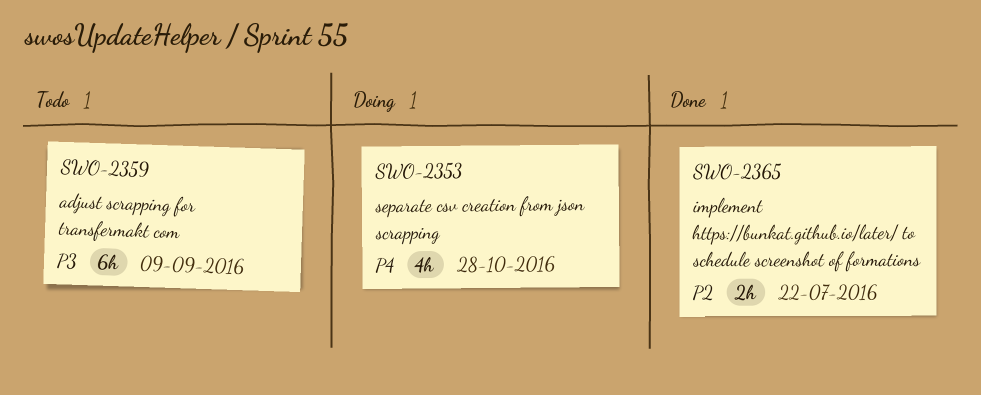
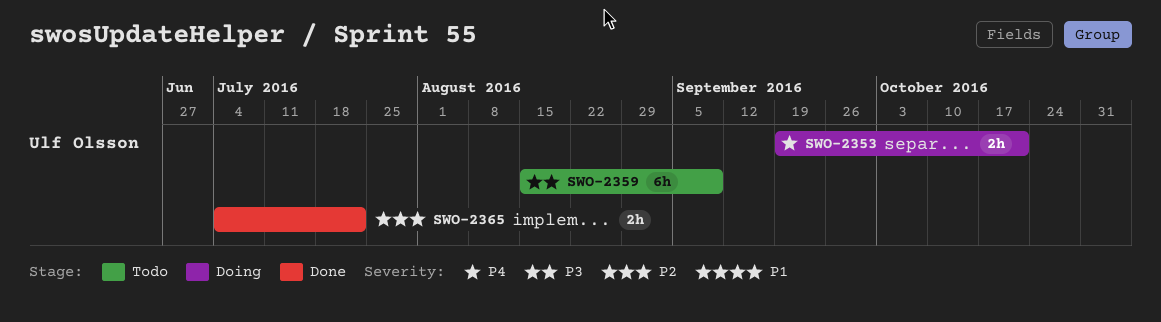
SWO-2353, estimate: 4h -> 2h
SWO-2353, due: Oct 28 -> Oct 21

